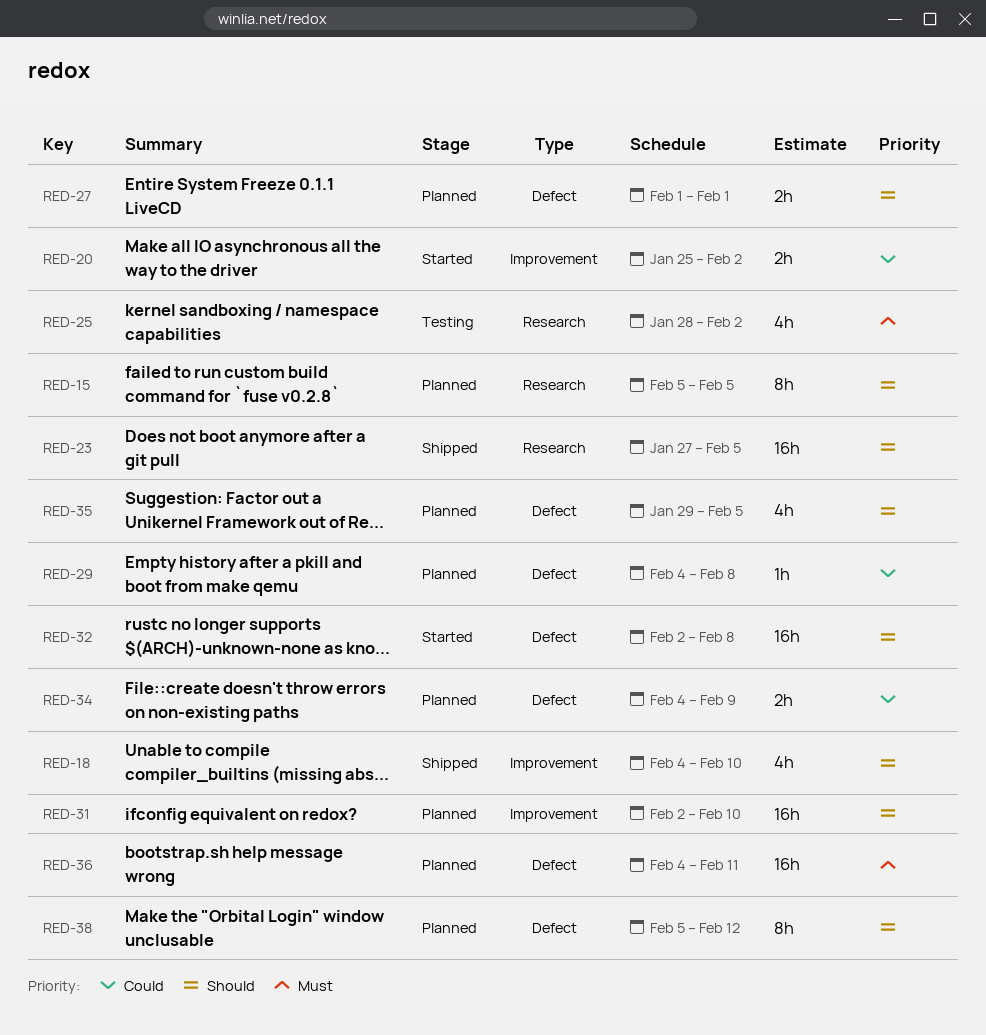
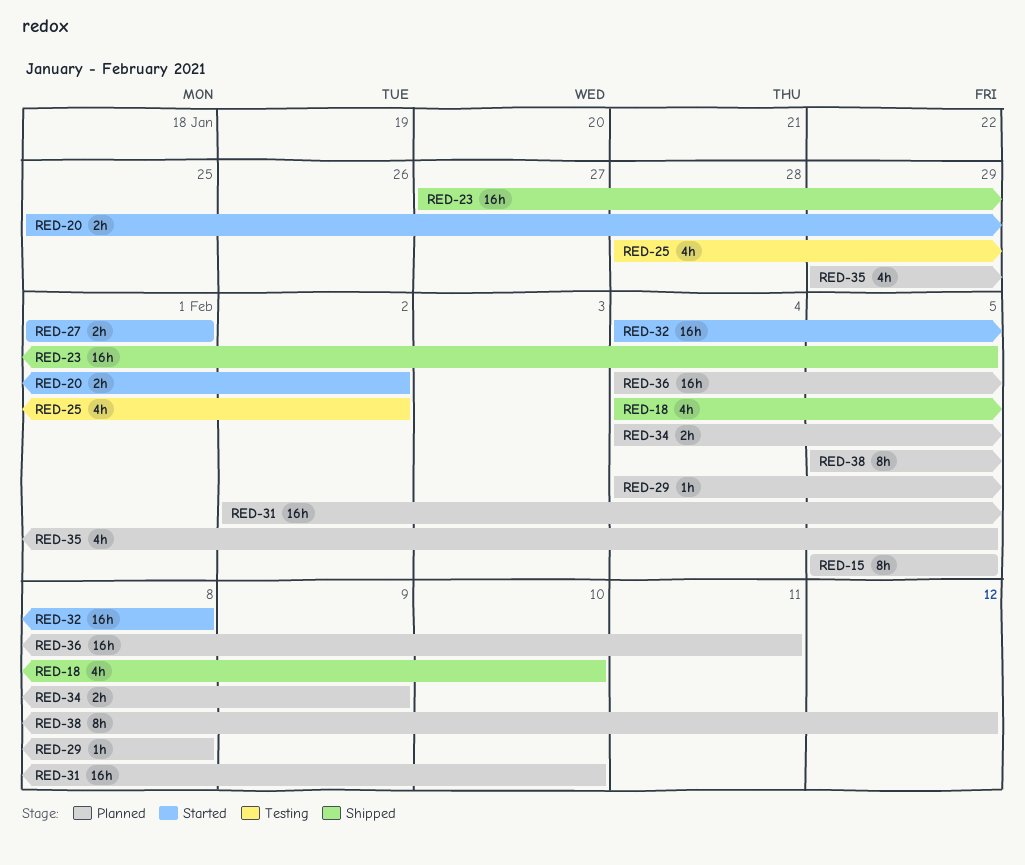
RED-27, status: Planned -> Started
RED-32, start: Feb 2 -> Feb 4

